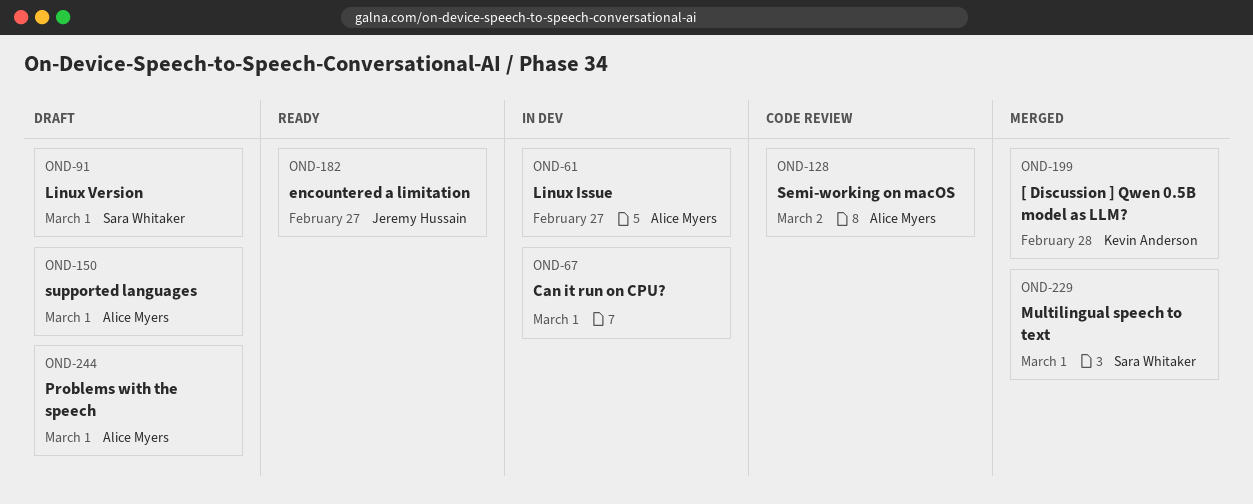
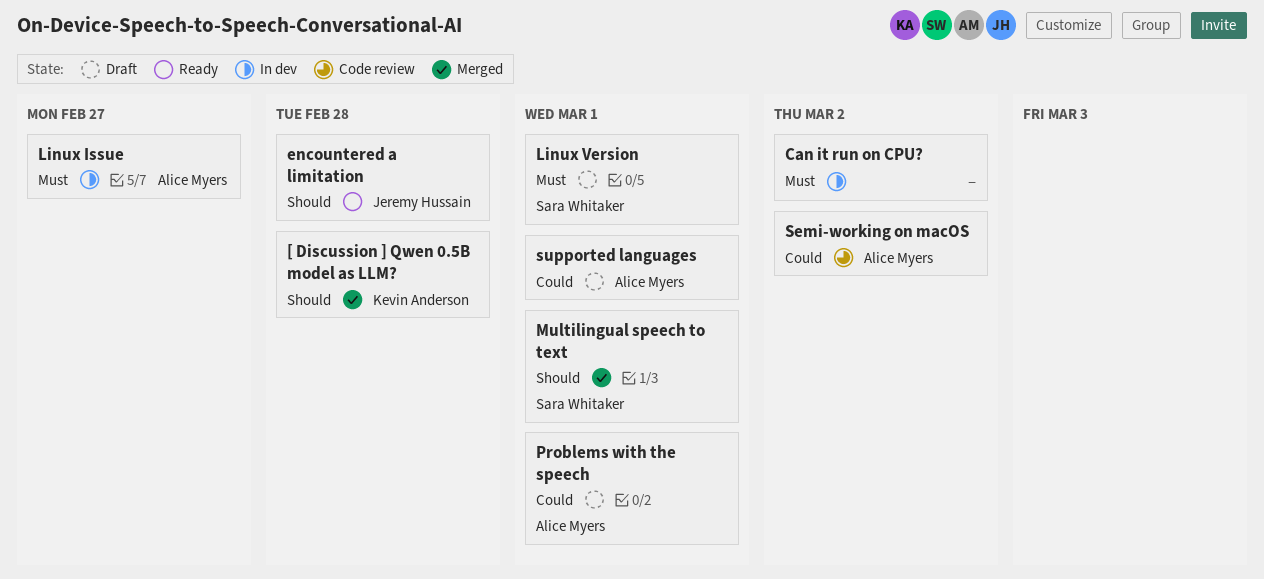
Can it run on CPU?, due: Mar 1 -> Mar 2
encountered a limitation, due: Feb 27 -> Feb 28

